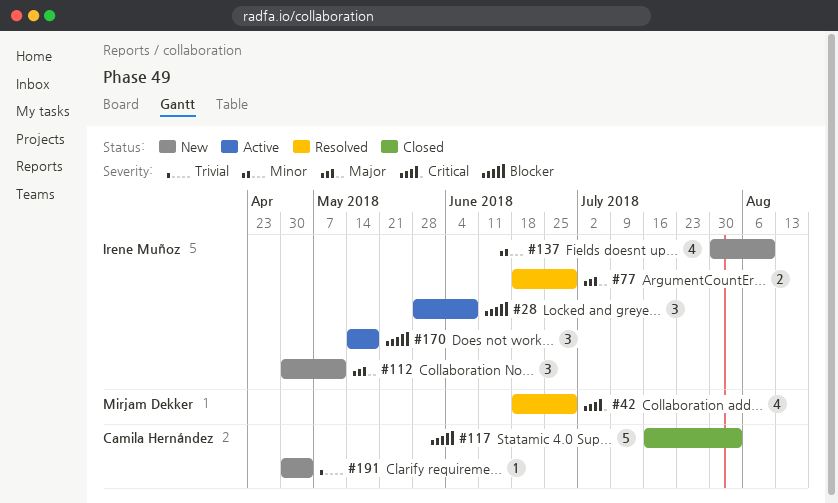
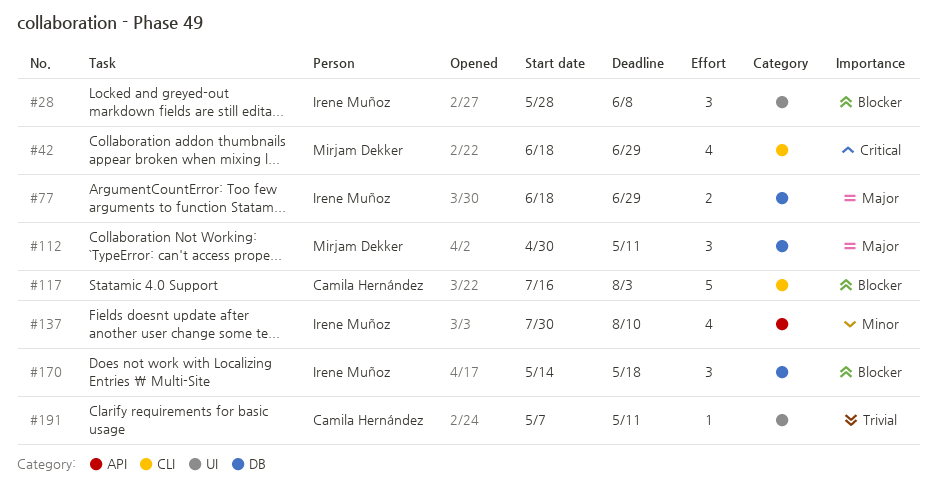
#112, owner: Irene Muñoz -> Mirjam Dekker
#191, start: Apr 30 -> May 7
#191, due: May 4 -> May 11

